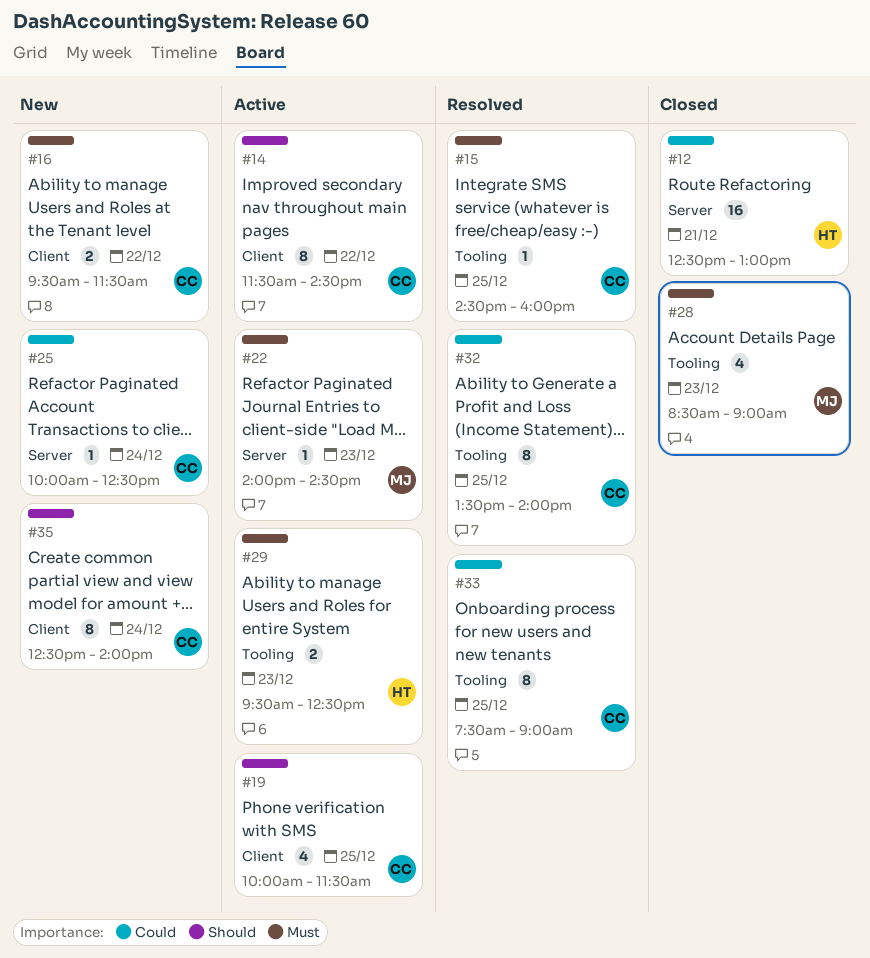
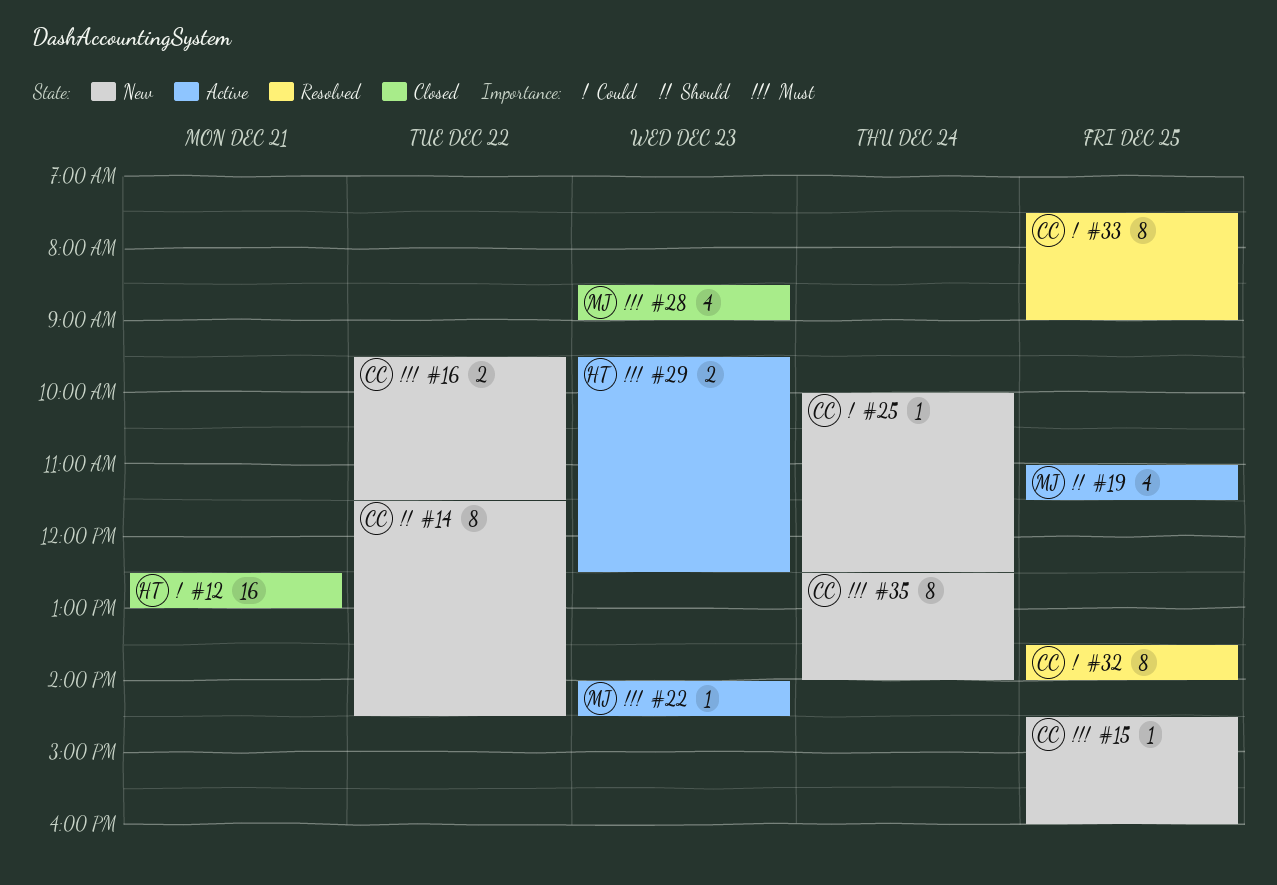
#14, status: Active -> New
#15, status: Resolved -> New
#19, owner: CC -> MJ
#19, begins: 10:00 -> 11:00
#35, priority: Should -> Must

